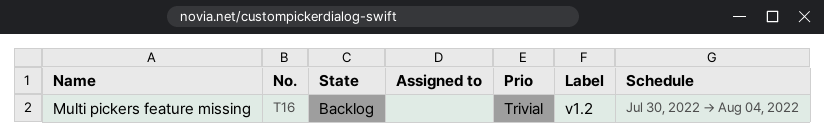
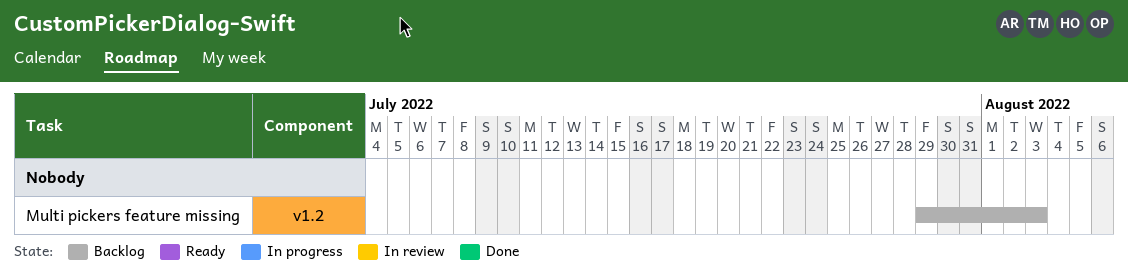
Multi pickers feature missing, start: Jul 30 -> Jul 29
Multi pickers feature missing, due: Aug 4 -> Aug 3

